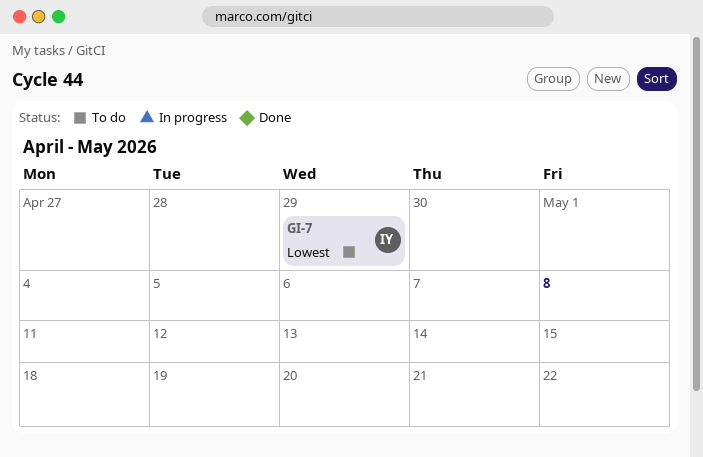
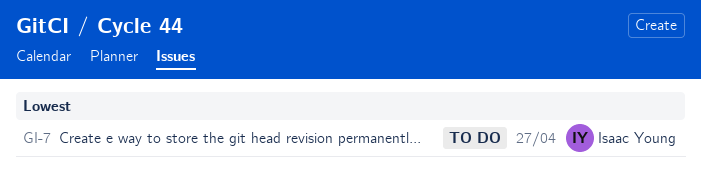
GI-7, due: Apr 29 -> Apr 27

